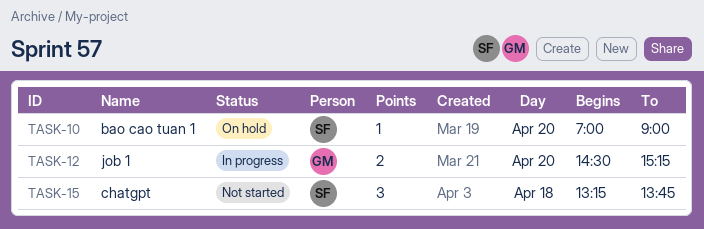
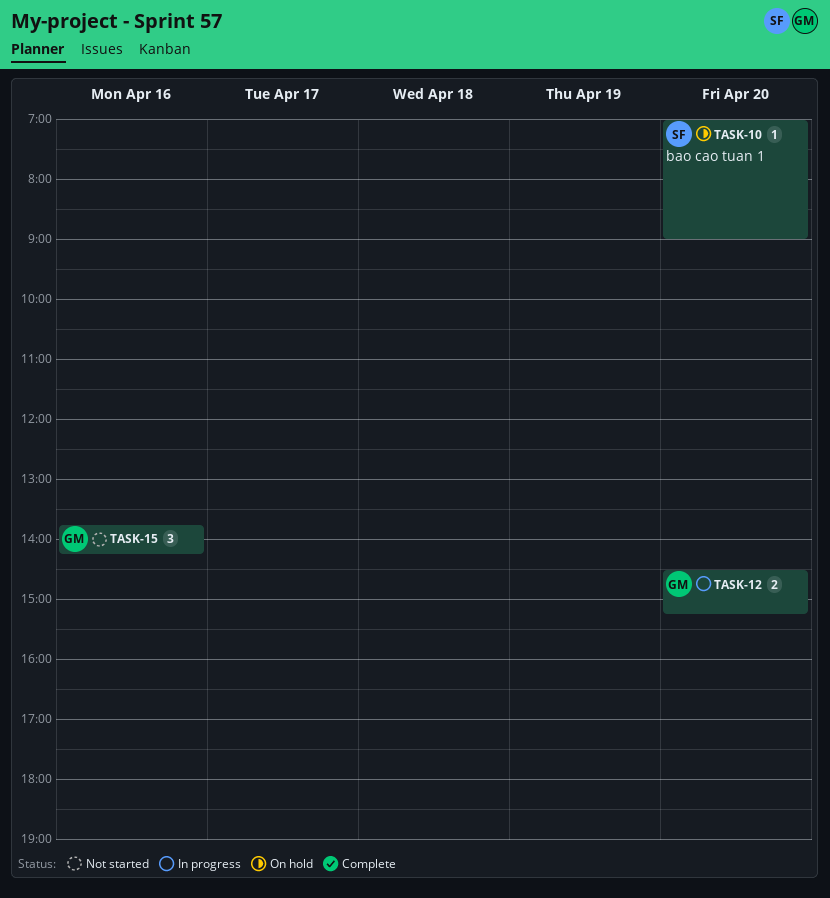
TASK-15, owner: SF -> GM
TASK-15, day: Apr 18 -> Apr 16
TASK-15, begins: 13:15 -> 13:45
TASK-15, ends: 13:45 -> 14:15

